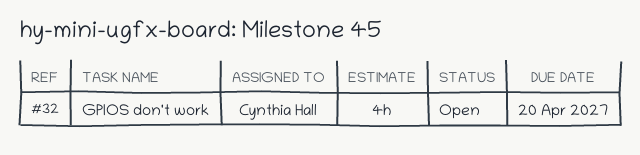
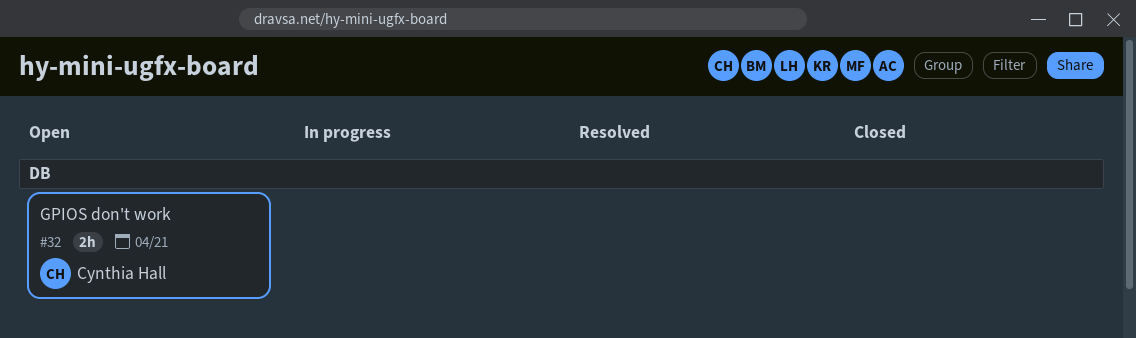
#32, estimate: 4h -> 2h
#32, due: Apr 20 -> Apr 21

